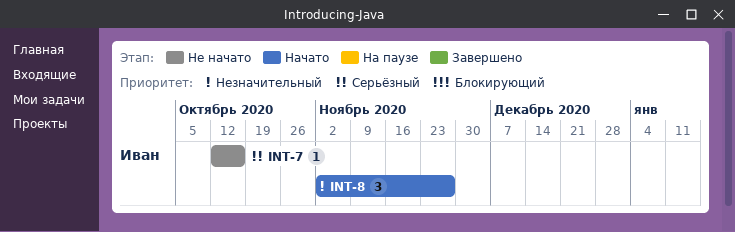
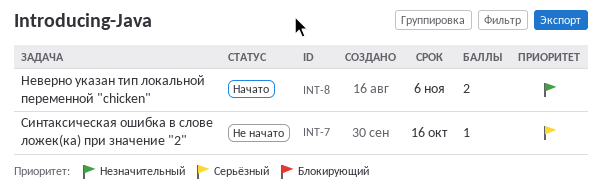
INT-8, estimate: 3 -> 2
INT-8, due: Nov 27 -> Nov 6

